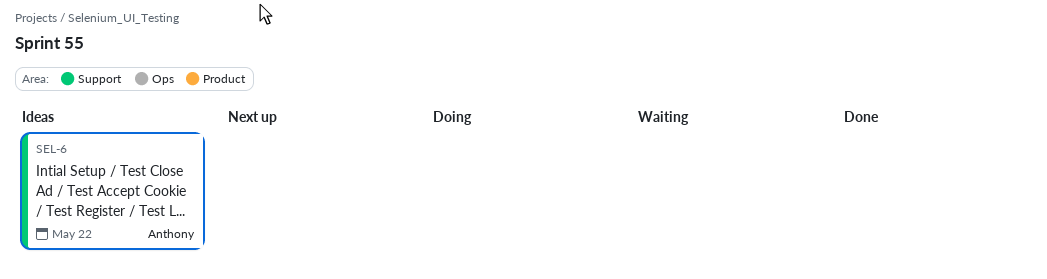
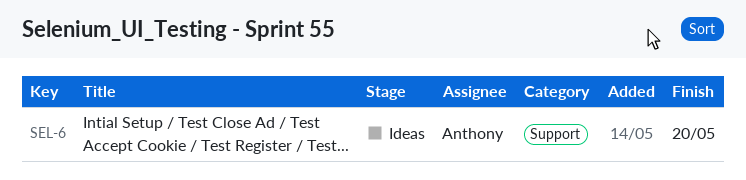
SEL-6, due: May 22 -> May 20

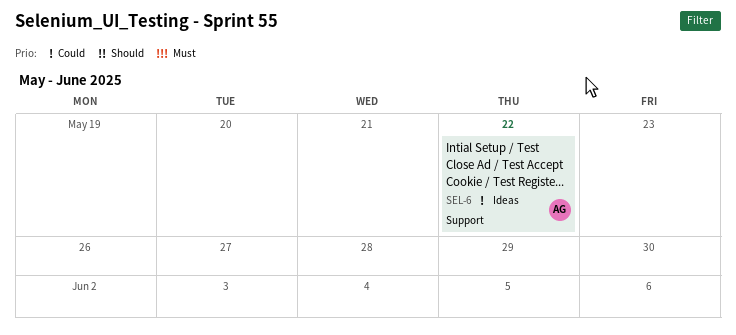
SEL-6, due: May 20 -> May 22

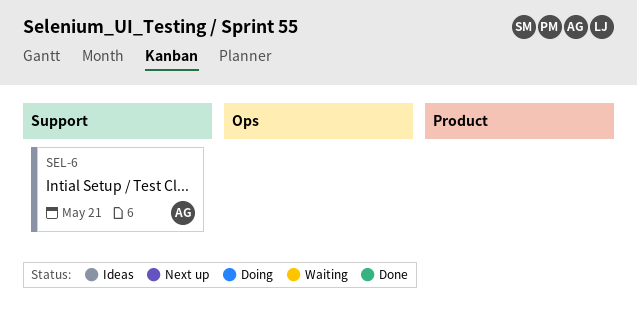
SEL-6, due: May 22 -> May 21

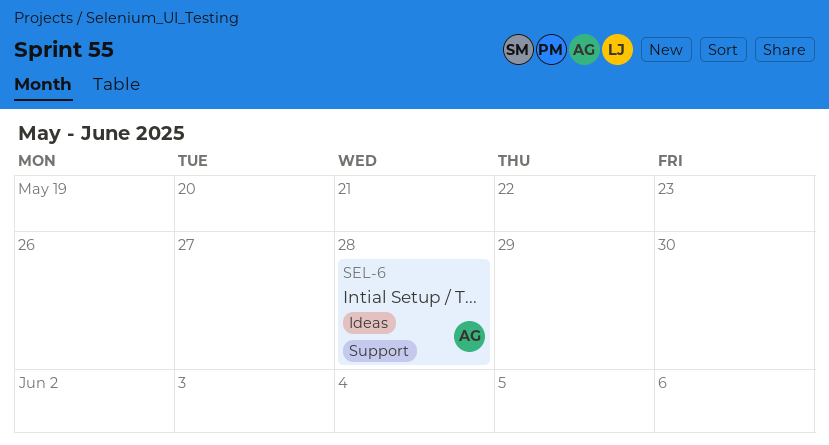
SEL-6, due: May 21 -> May 28

